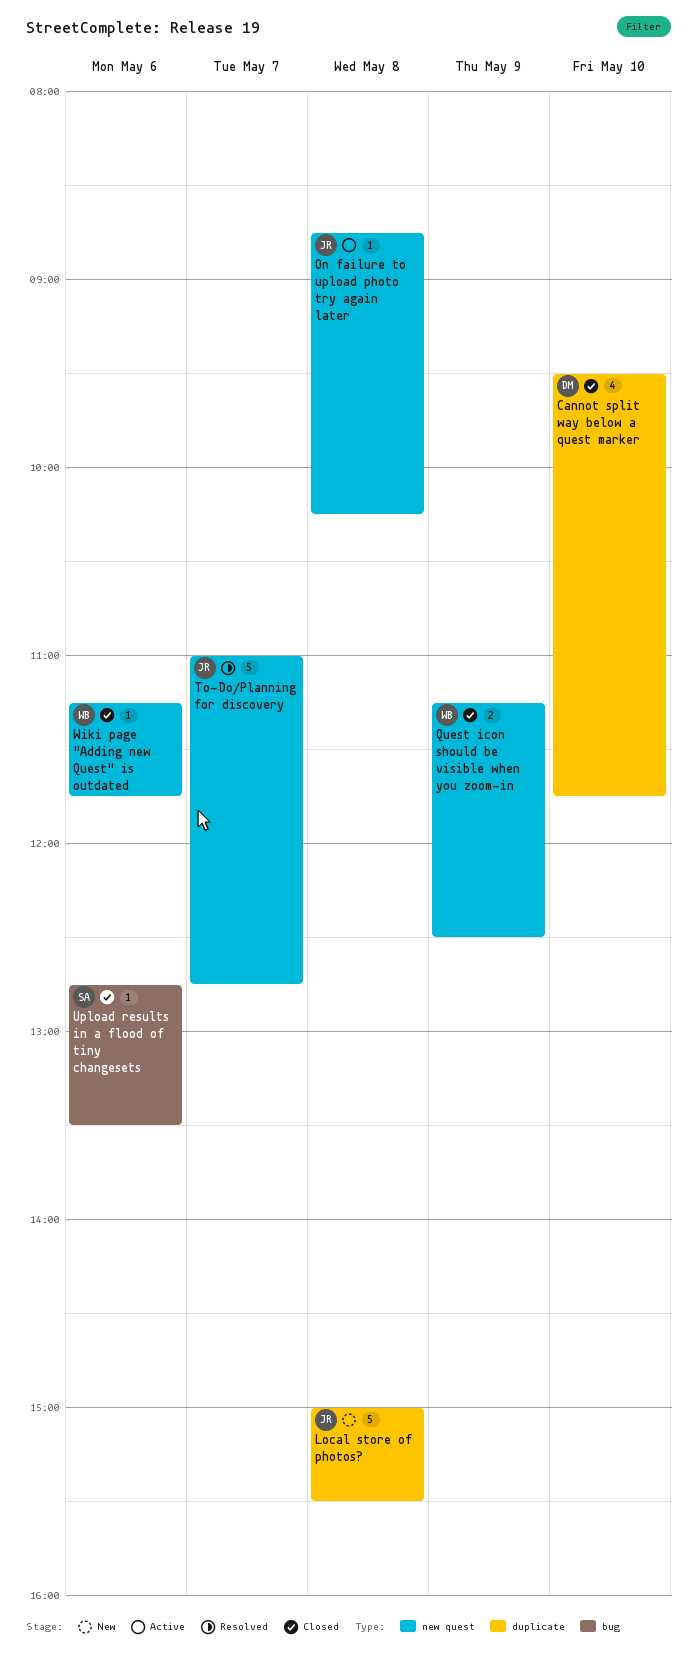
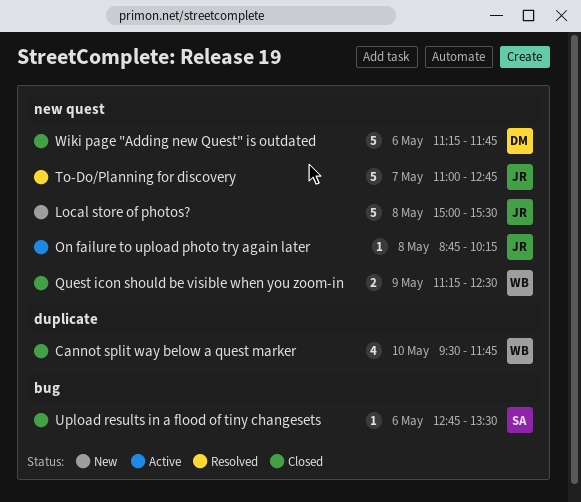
Cannot split way below a quest marker, owner: DM -> WB
Local store of photos?, label: duplicate -> new quest
Wiki page "Adding new Quest" is outdated, owner: WB -> DM
Wiki page "Adding new Quest" is outdated, estimate: 1 -> 5

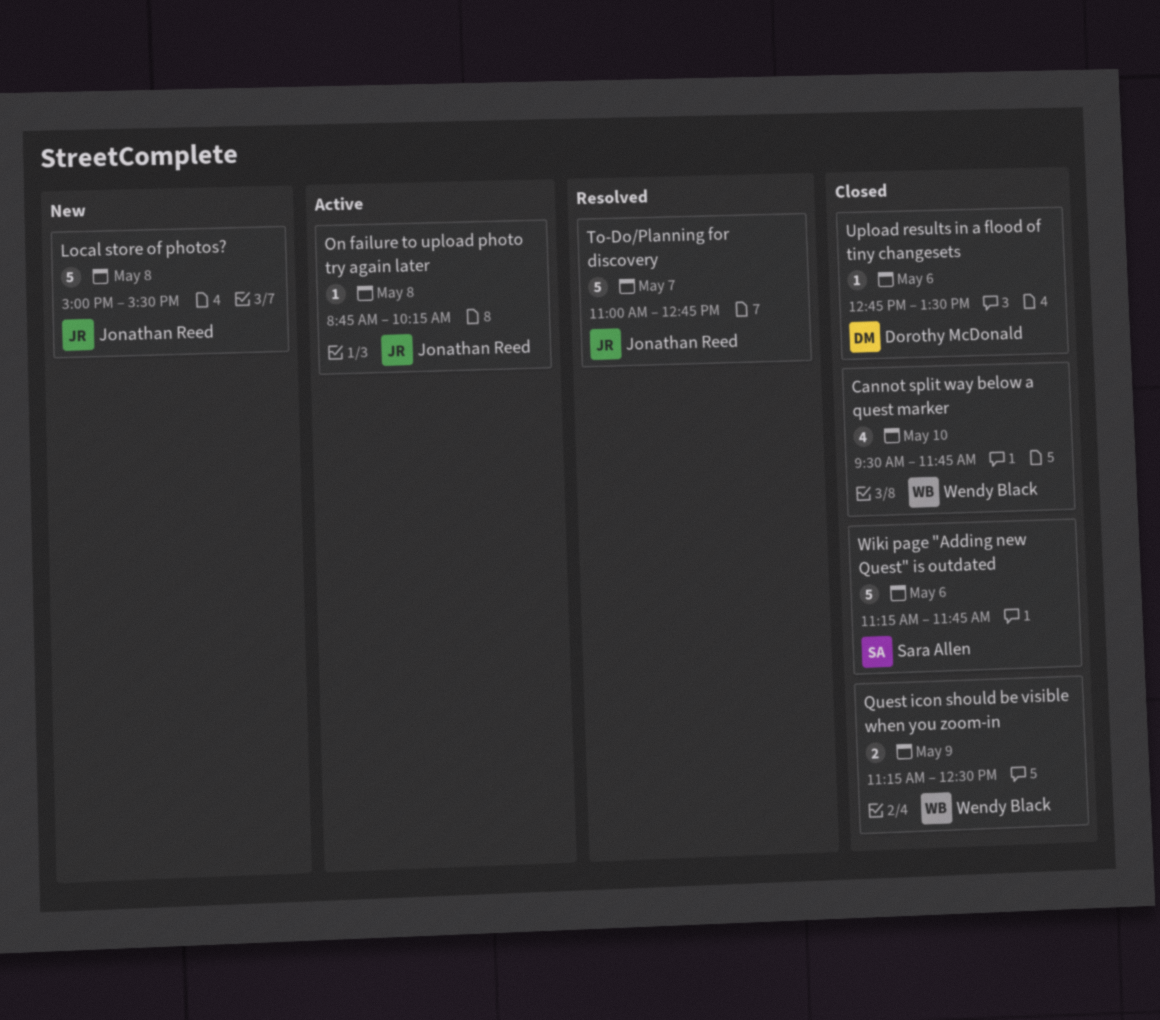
Upload results in a flood of tiny changesets, owner: Sara Allen -> Dorothy McDonald
Wiki page "Adding new Quest" is outdated, owner: Dorothy McDonald -> Sara Allen

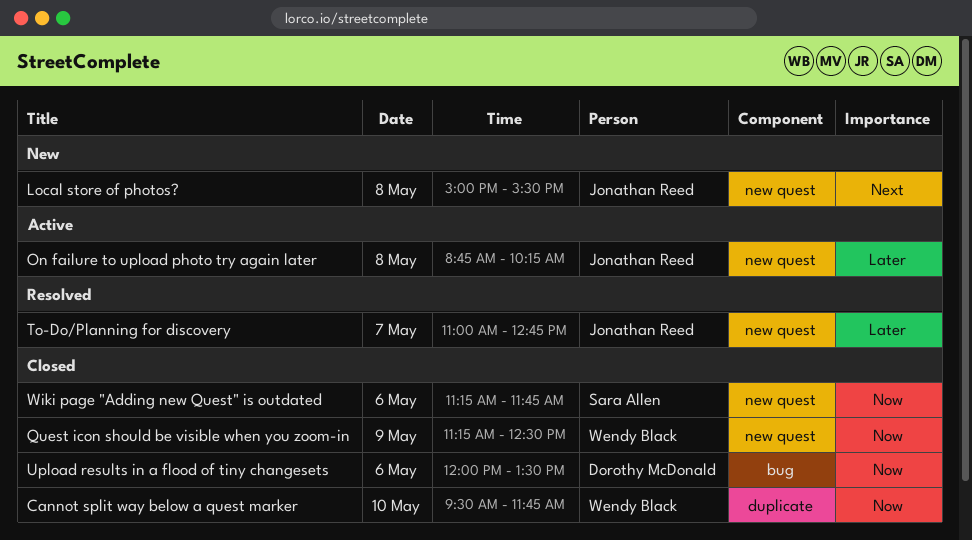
Upload results in a flood of tiny changesets, begins: 12:45 -> 12:00

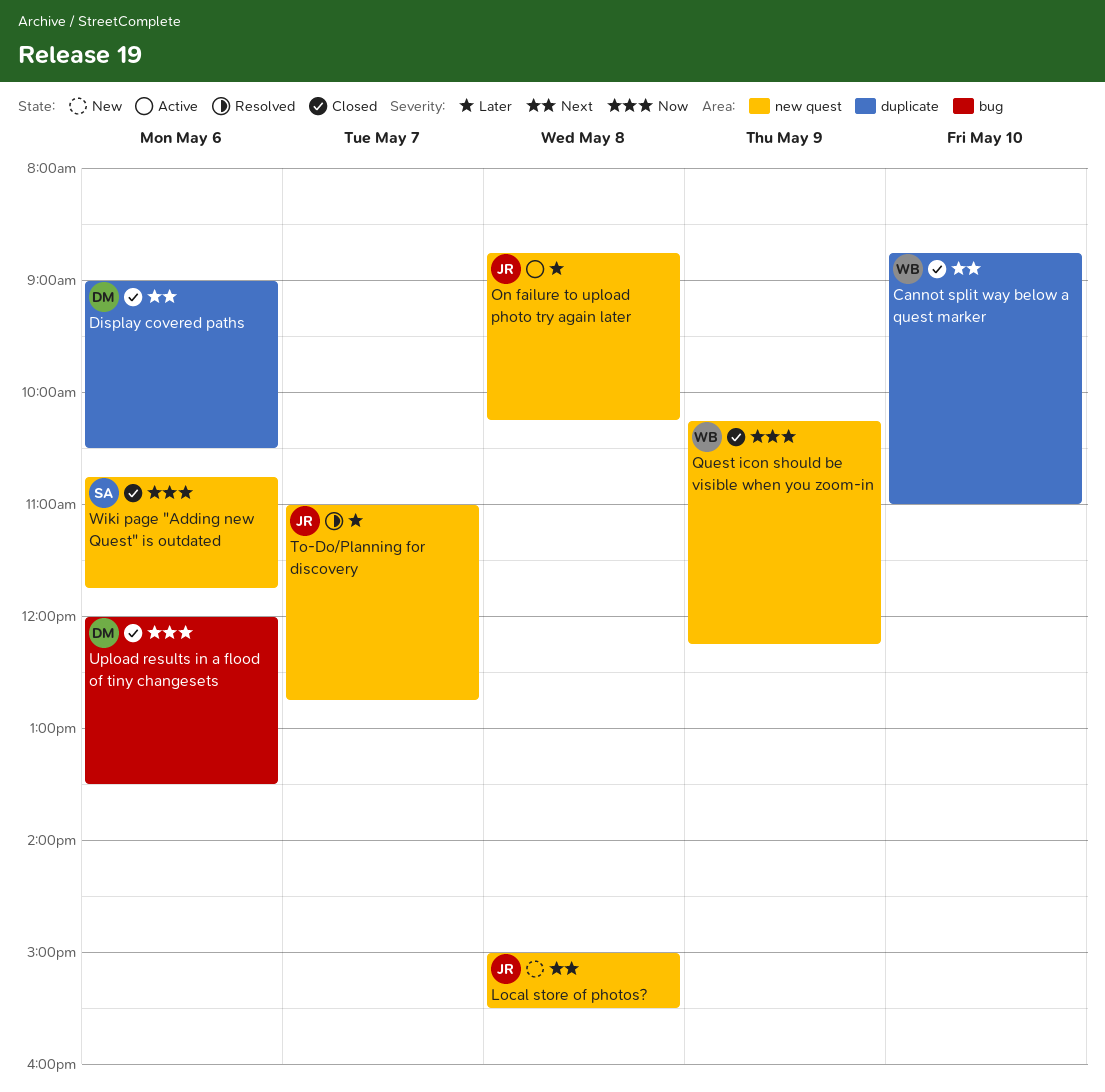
Cannot split way below a quest marker, priority: Now -> Next
Cannot split way below a quest marker, begins: 09:30 -> 08:45
Cannot split way below a quest marker, ends: 11:45 -> 11:00
Display covered paths: none -> present
Quest icon should be visible when you zoom-in, begins: 11:15 -> 10:15
Quest icon should be visible when you zoom-in, ends: 12:30 -> 12:15
Wiki page "Adding new Quest" is outdated, begins: 11:15 -> 10:45

